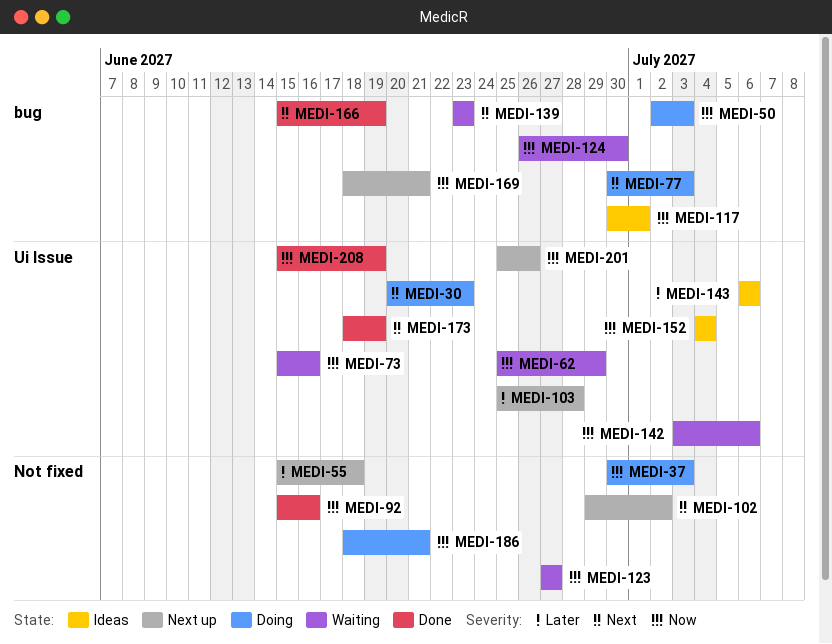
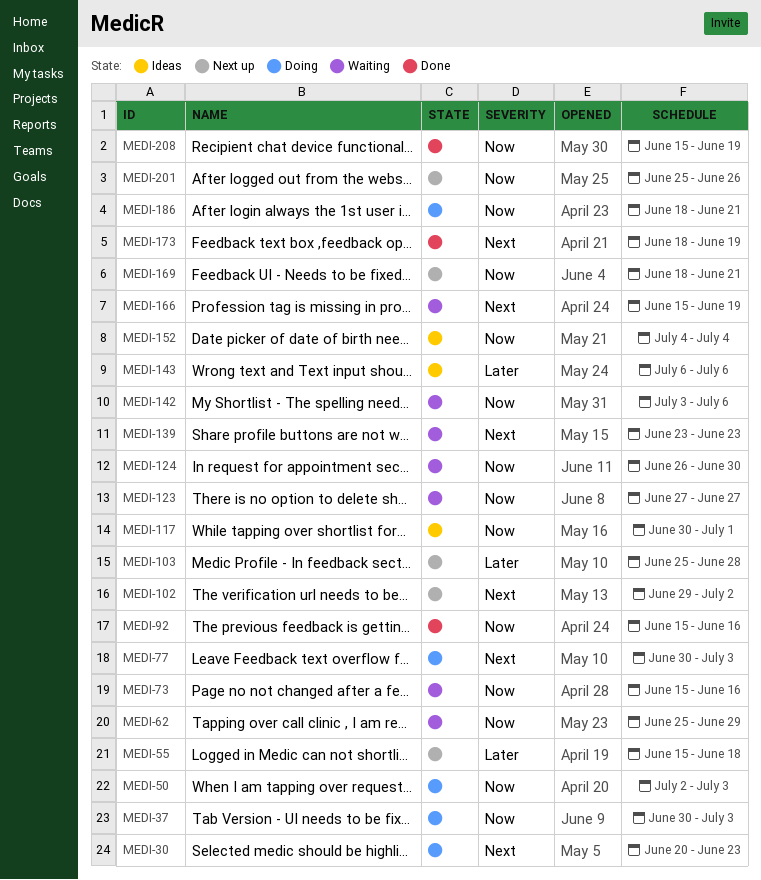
MEDI-166, status: Done -> Waiting

